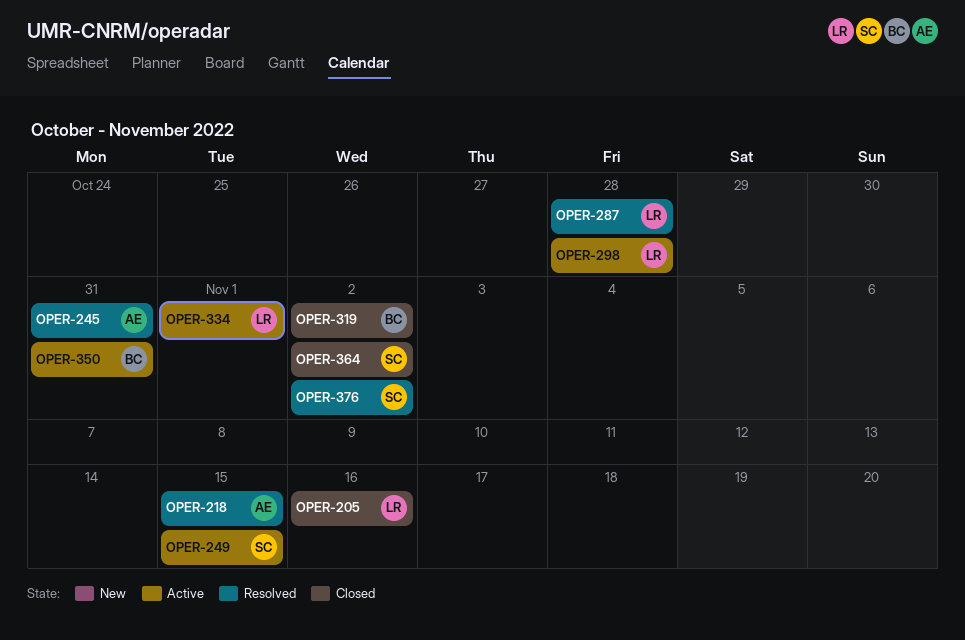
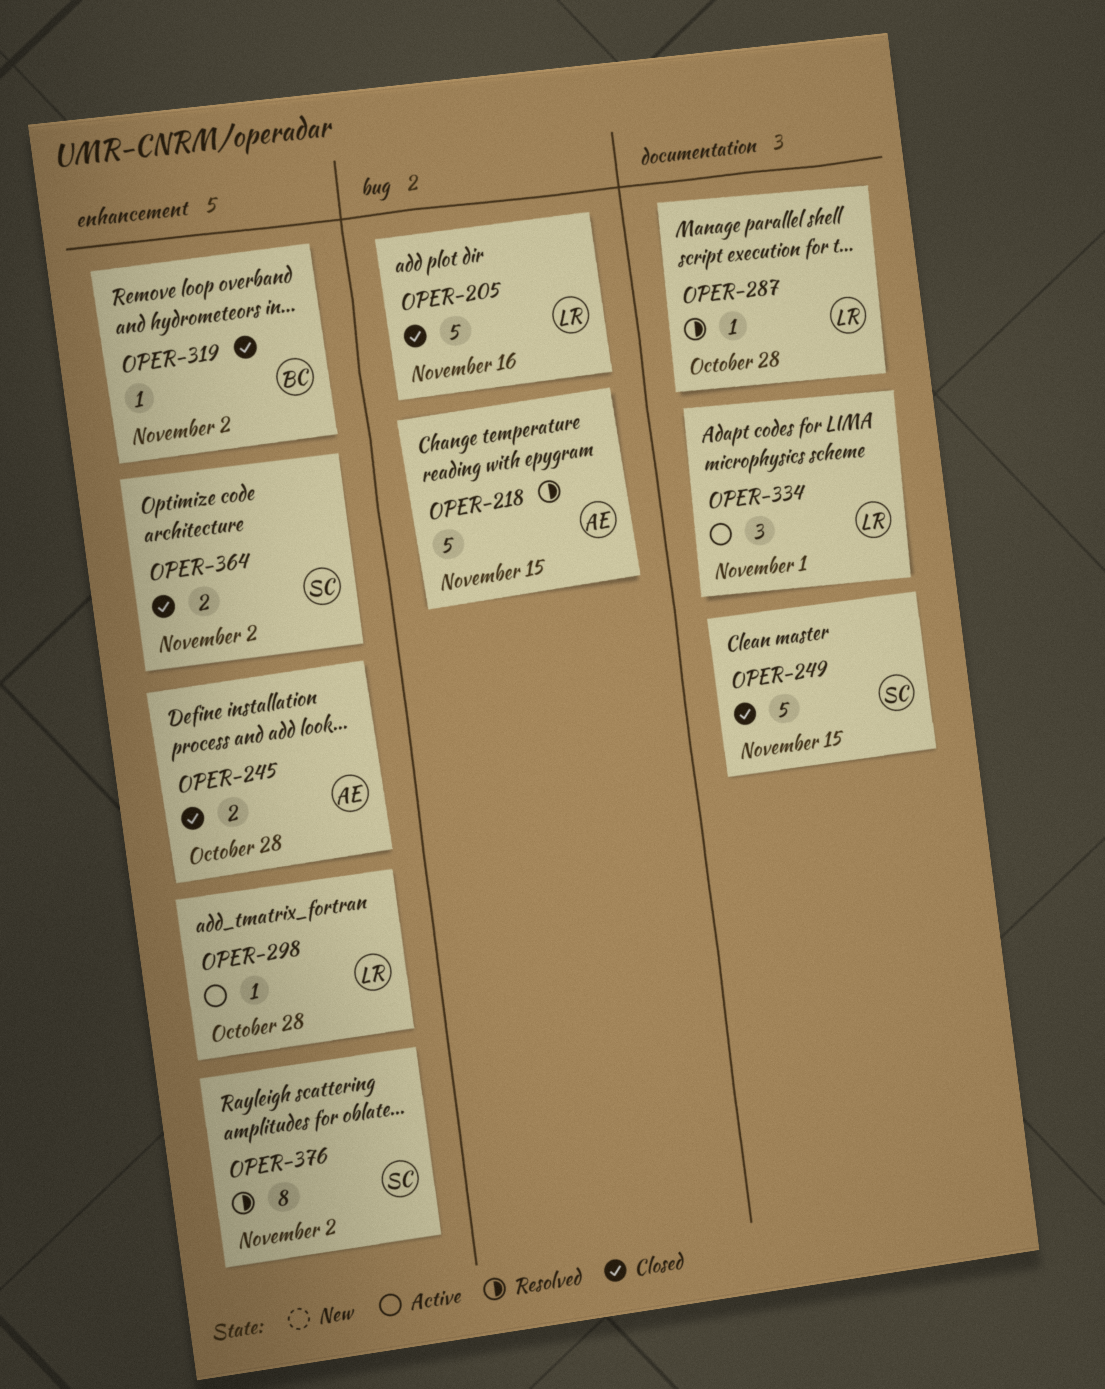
OPER-245, status: Resolved -> Closed
OPER-245, due: Oct 31 -> Oct 28
OPER-249, status: Active -> Closed
OPER-350: present -> none

